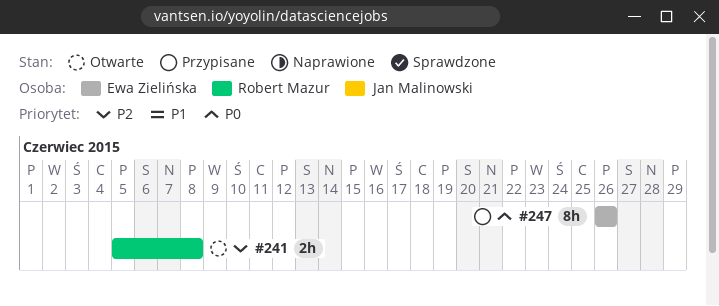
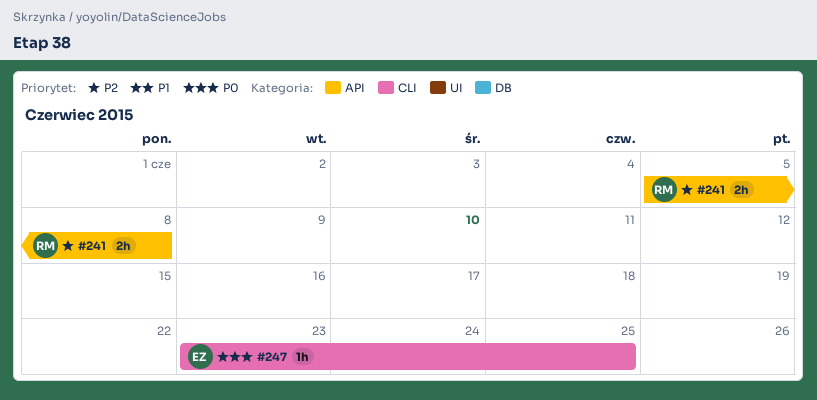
#247, estimate: 8h -> 1h
#247, start: Jun 26 -> Jun 23
#247, due: Jun 26 -> Jun 25

